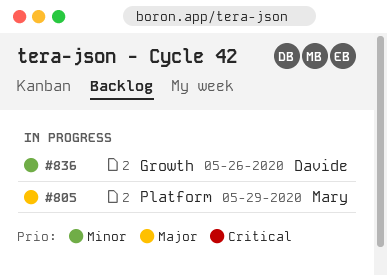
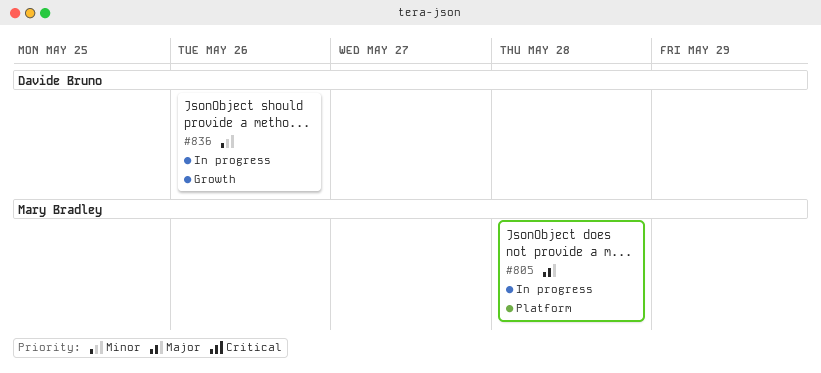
#805, due: May 29 -> May 28

